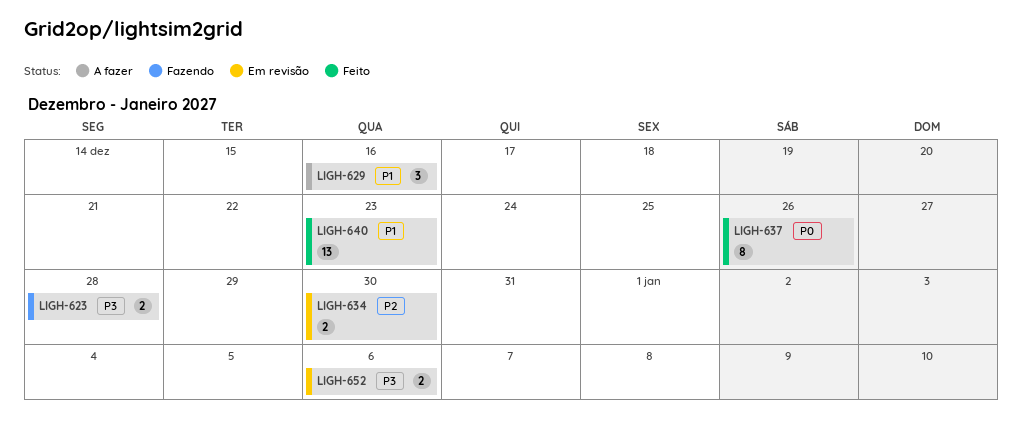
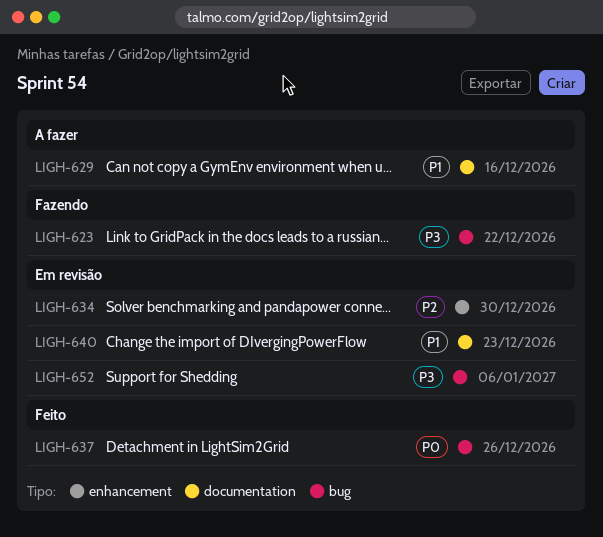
LIGH-623, due: Dec 28 -> Dec 22
LIGH-640, status: Feito -> Em revisão

